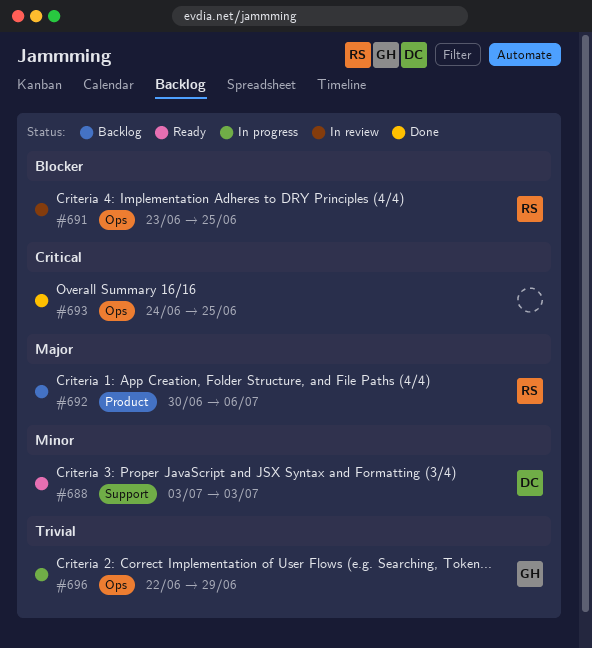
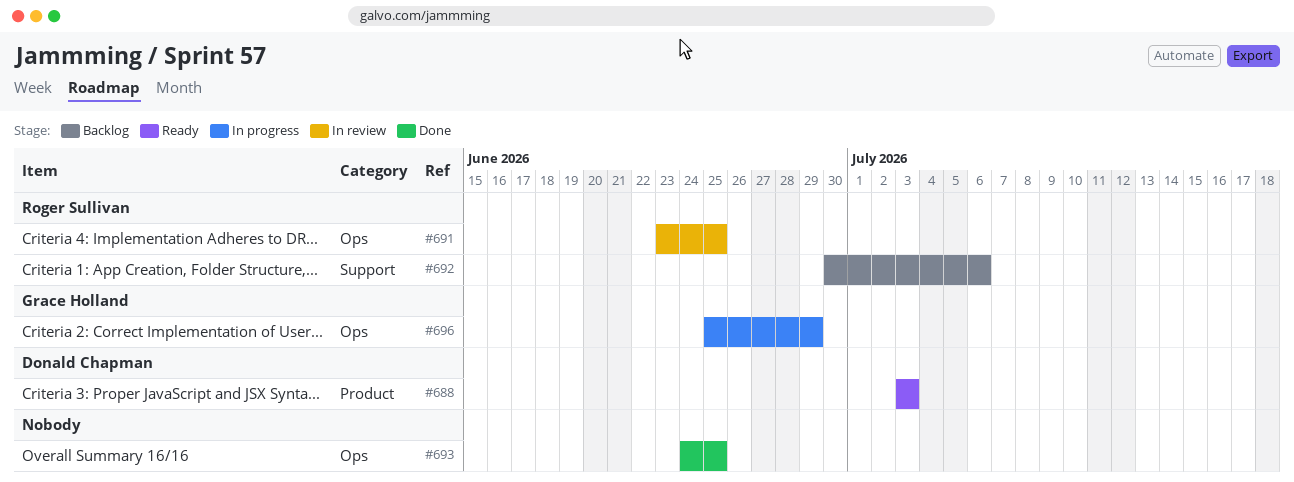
#688, label: Support -> Product
#692, label: Product -> Support
#696, start: Jun 22 -> Jun 25

